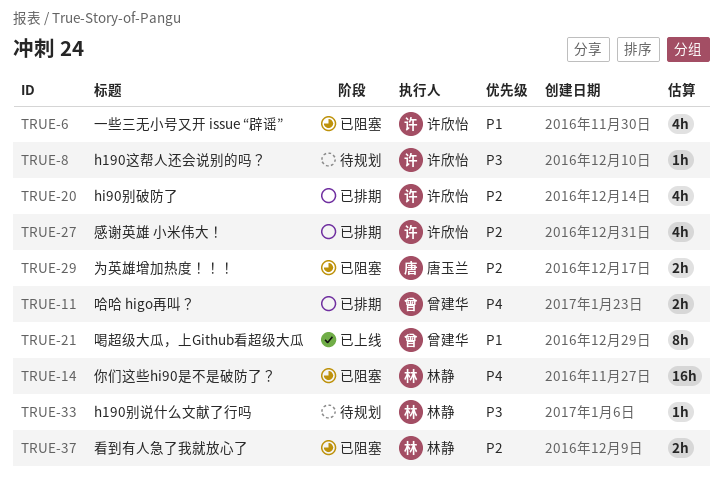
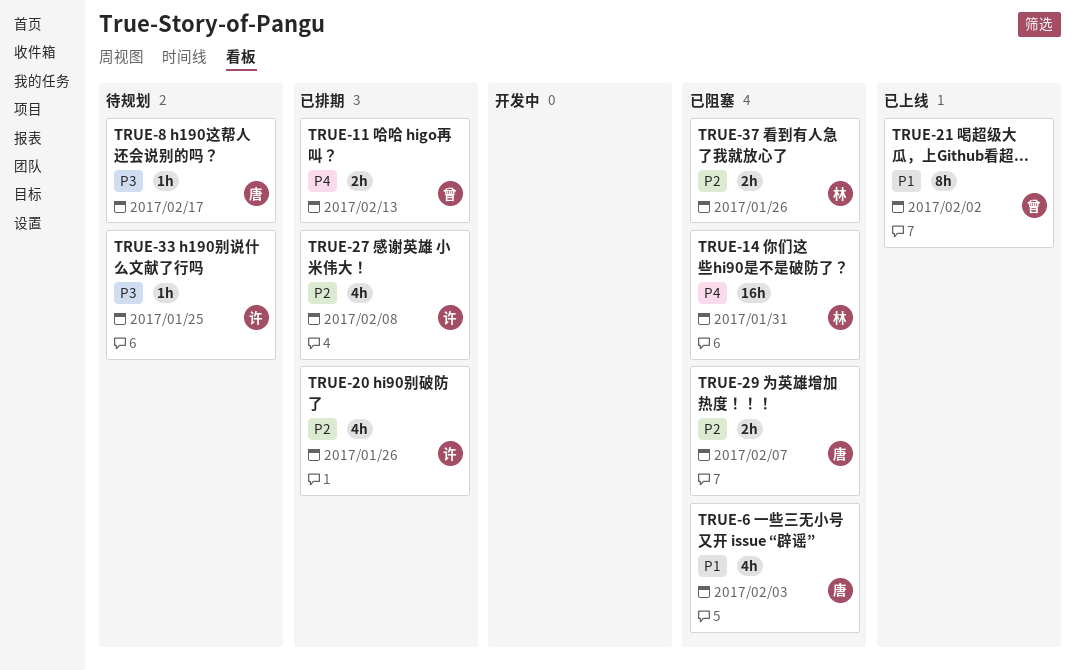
TRUE-6, owner: 许欣怡 -> 唐玉兰
TRUE-8, owner: 许欣怡 -> 唐玉兰
TRUE-33, owner: 林静 -> 许欣怡

